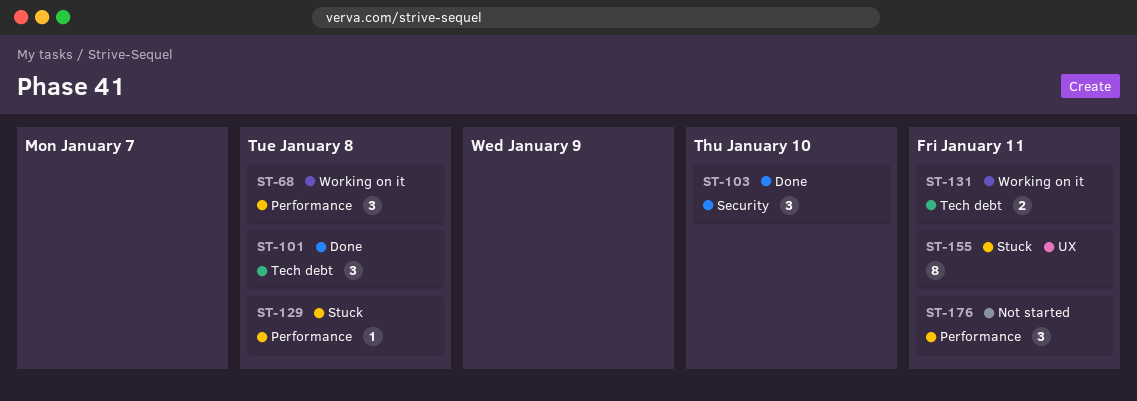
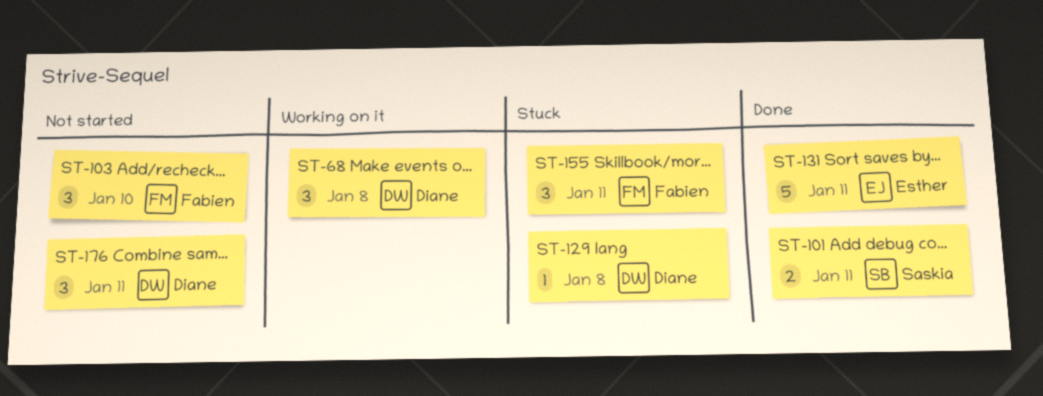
ST-101, estimate: 3 -> 2
ST-101, due: Jan 8 -> Jan 11
ST-103, status: Done -> Not started
ST-131, status: Working on it -> Done
ST-131, estimate: 2 -> 5
ST-155, estimate: 8 -> 3

